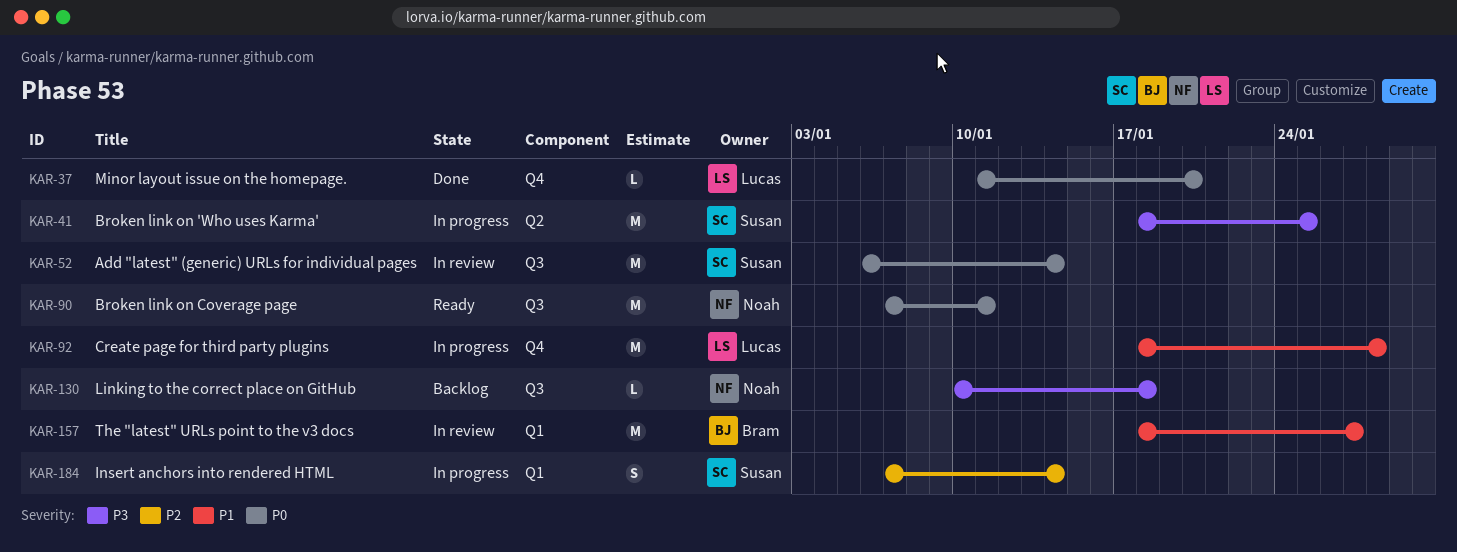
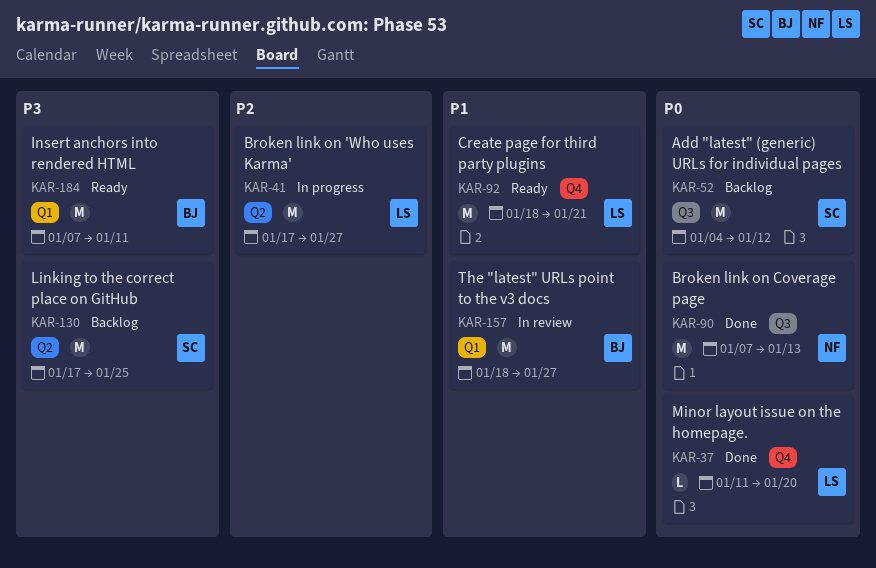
KAR-41, owner: Susan -> Lucas
KAR-41, priority: P3 -> P2
KAR-41, start: Jan 18 -> Jan 17
KAR-41, due: Jan 25 -> Jan 27
KAR-52, status: In review -> Backlog
KAR-52, start: Jan 6 -> Jan 4
KAR-52, due: Jan 14 -> Jan 12
KAR-90, status: Ready -> Done
KAR-90, due: Jan 11 -> Jan 13
KAR-92, status: In progress -> Ready
KAR-92, due: Jan 28 -> Jan 21
KAR-130, owner: Noah -> Susan
KAR-130, label: Q3 -> Q2
KAR-130, estimate: L -> M
KAR-130, start: Jan 10 -> Jan 17
KAR-130, due: Jan 18 -> Jan 25
KAR-184, status: In progress -> Ready
KAR-184, owner: Susan -> Bram
KAR-184, priority: P2 -> P3
KAR-184, estimate: S -> M
KAR-184, due: Jan 14 -> Jan 11

